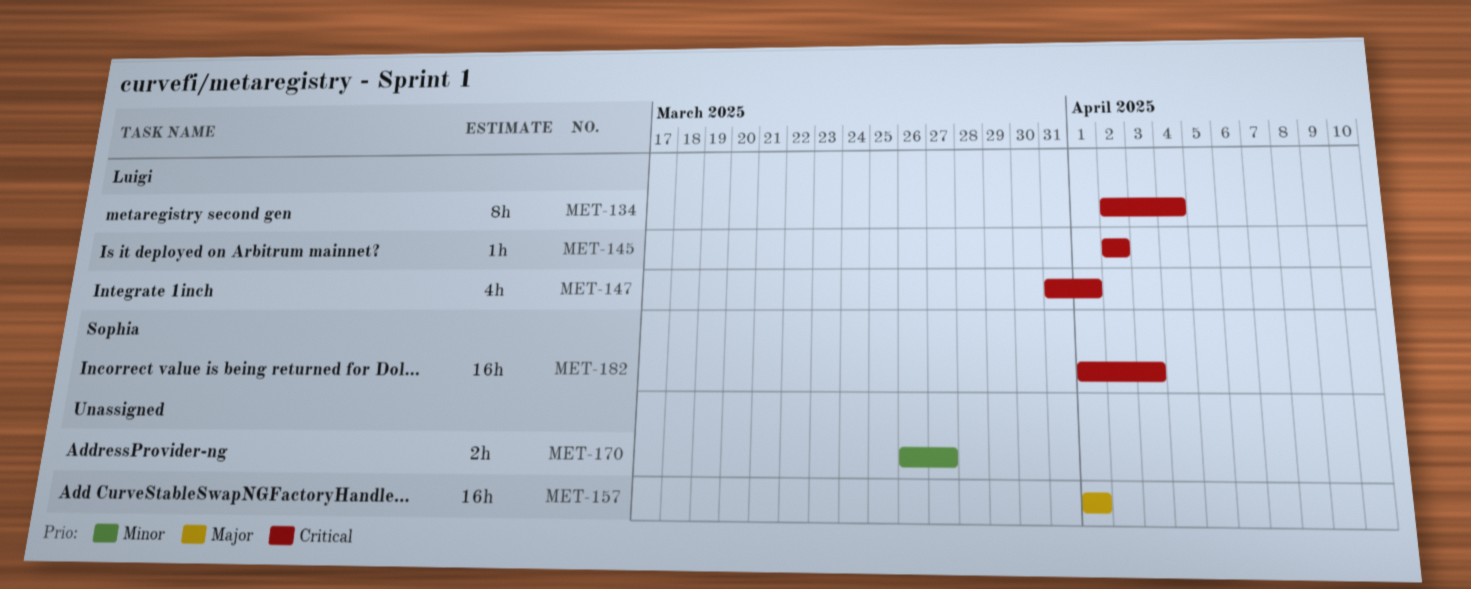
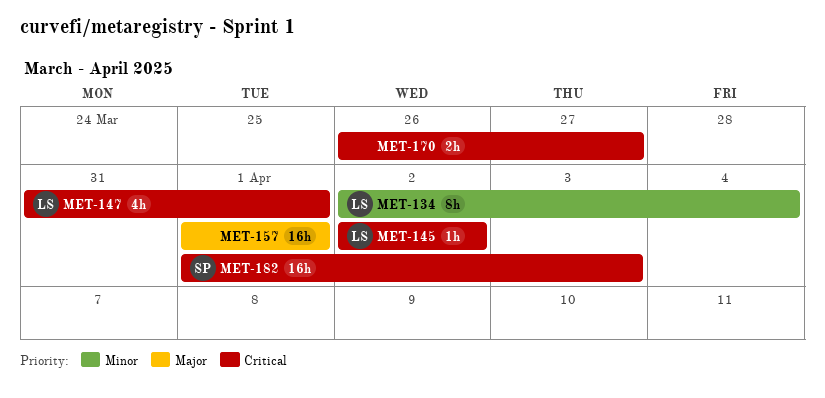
MET-134, priority: Critical -> Minor
MET-170, priority: Minor -> Critical

